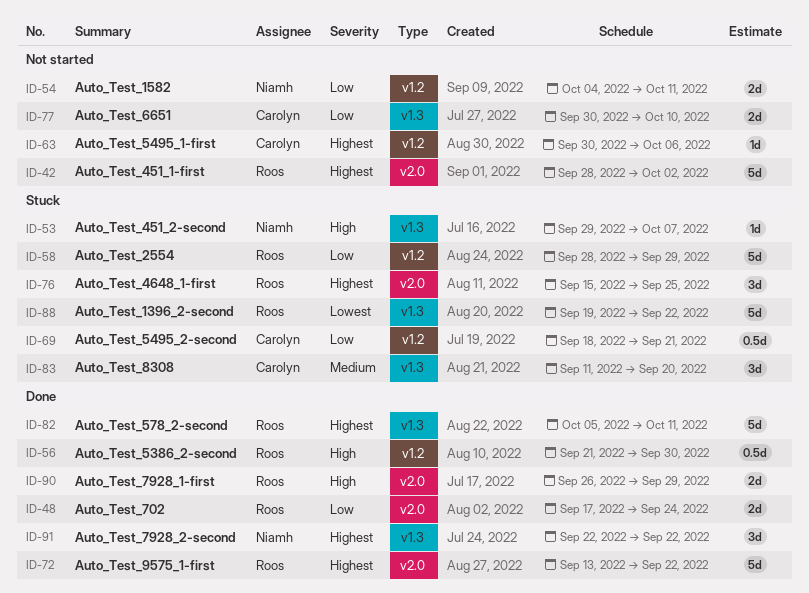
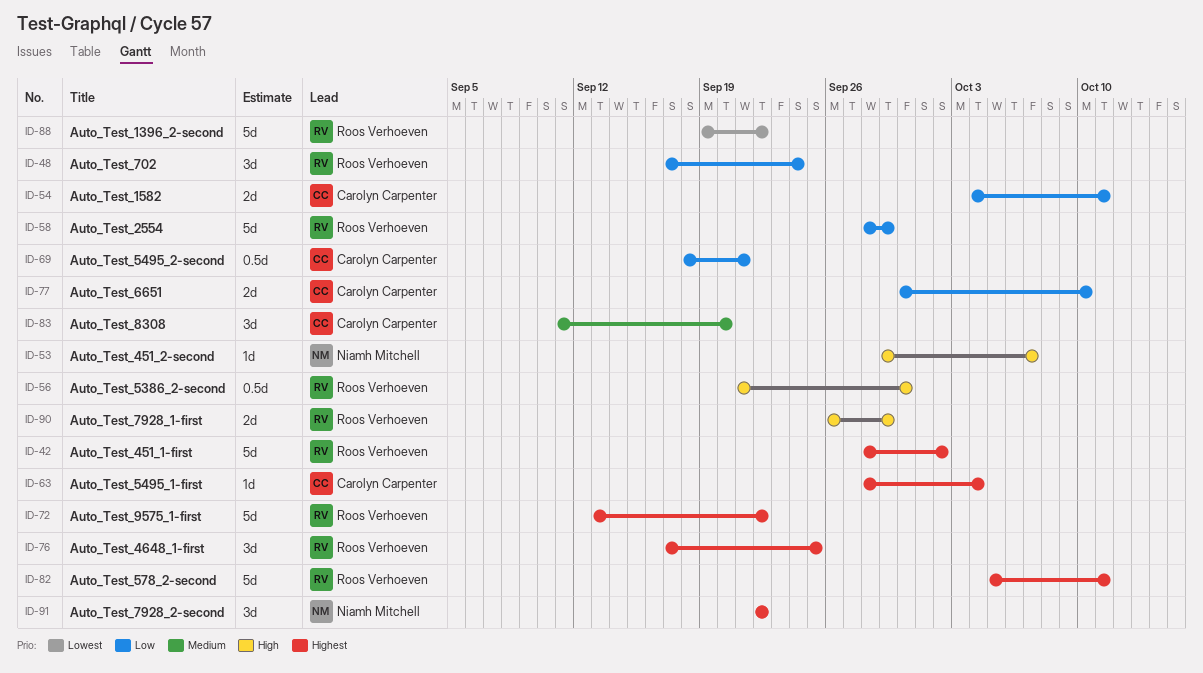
ID-48, estimate: 2d -> 3d
ID-54, owner: Niamh Mitchell -> Carolyn Carpenter
ID-63, start: Sep 30 -> Sep 28
ID-63, due: Oct 6 -> Oct 4
ID-76, start: Sep 15 -> Sep 17

